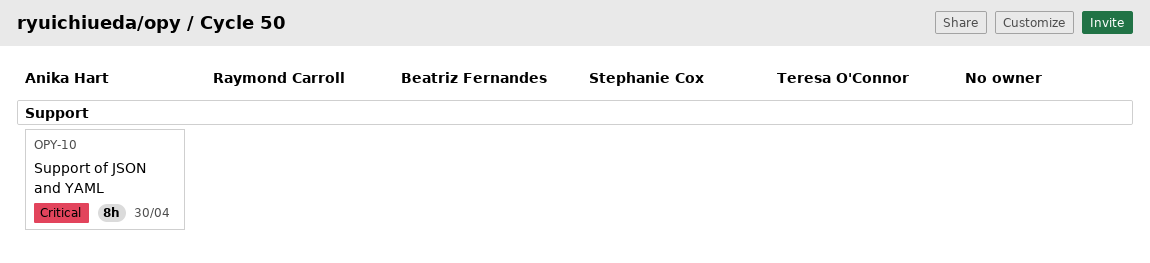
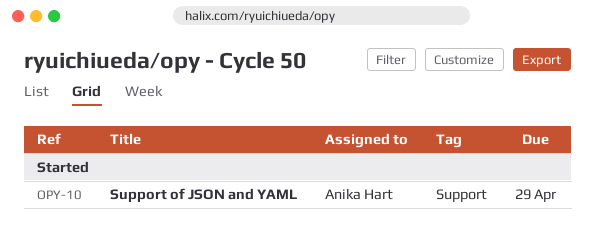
OPY-10, due: Apr 30 -> Apr 29

